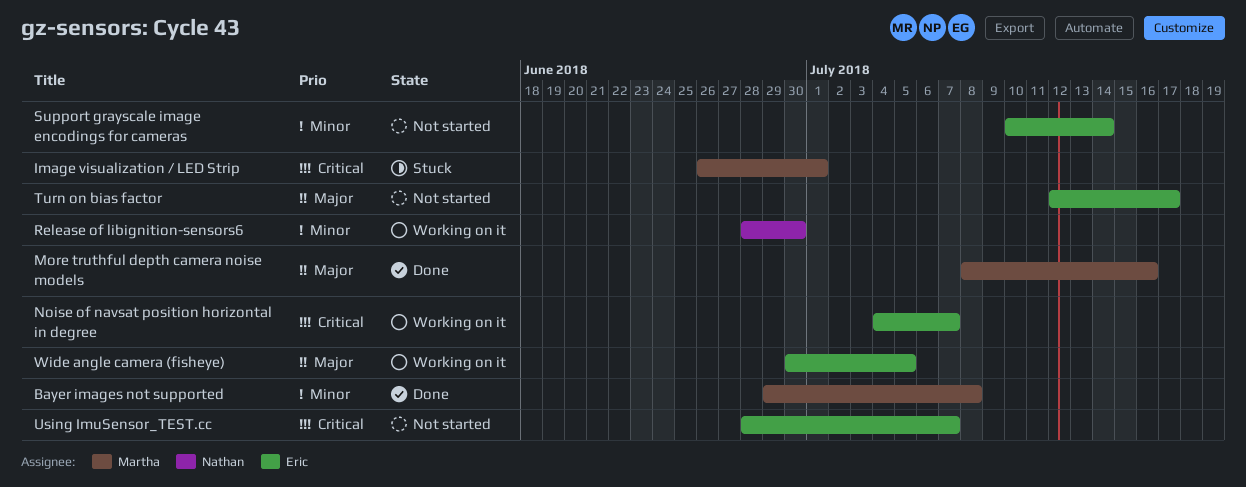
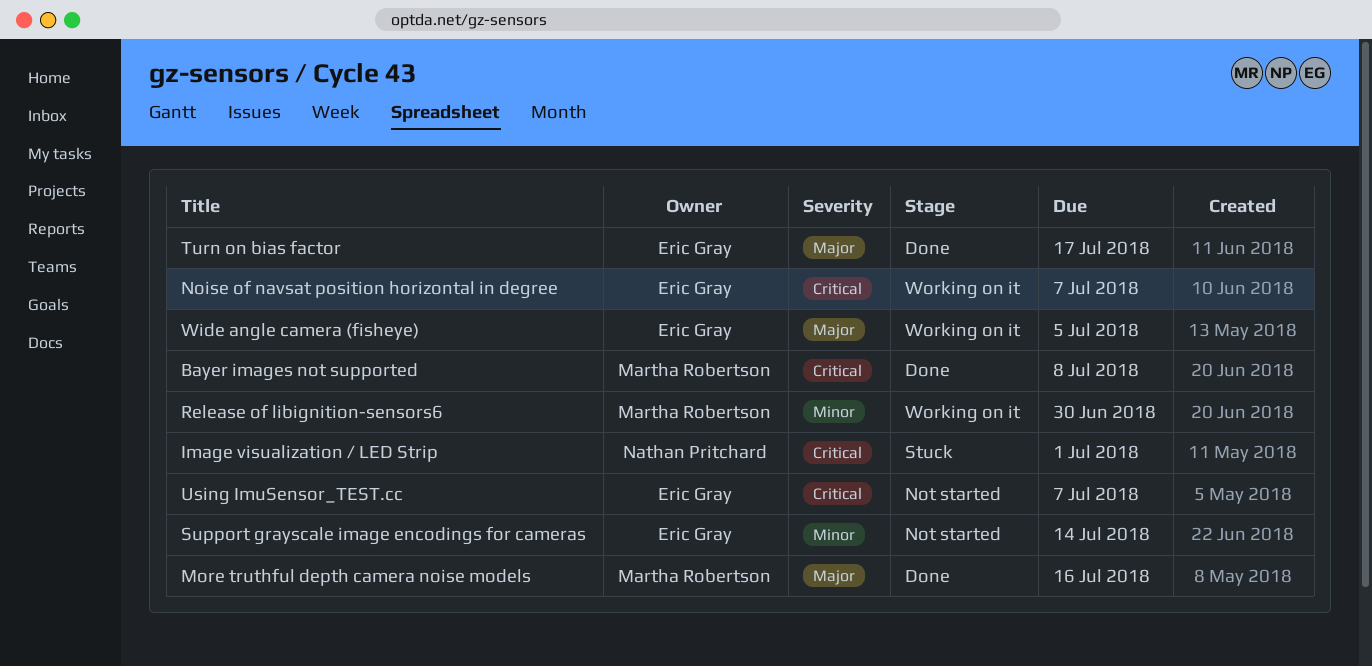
Bayer images not supported, priority: Minor -> Critical
Image visualization / LED Strip, owner: Martha Robertson -> Nathan Pritchard
Release of libignition-sensors6, owner: Nathan Pritchard -> Martha Robertson
Turn on bias factor, status: Not started -> Done

